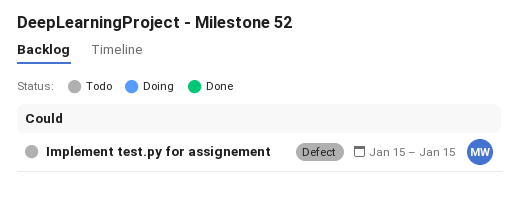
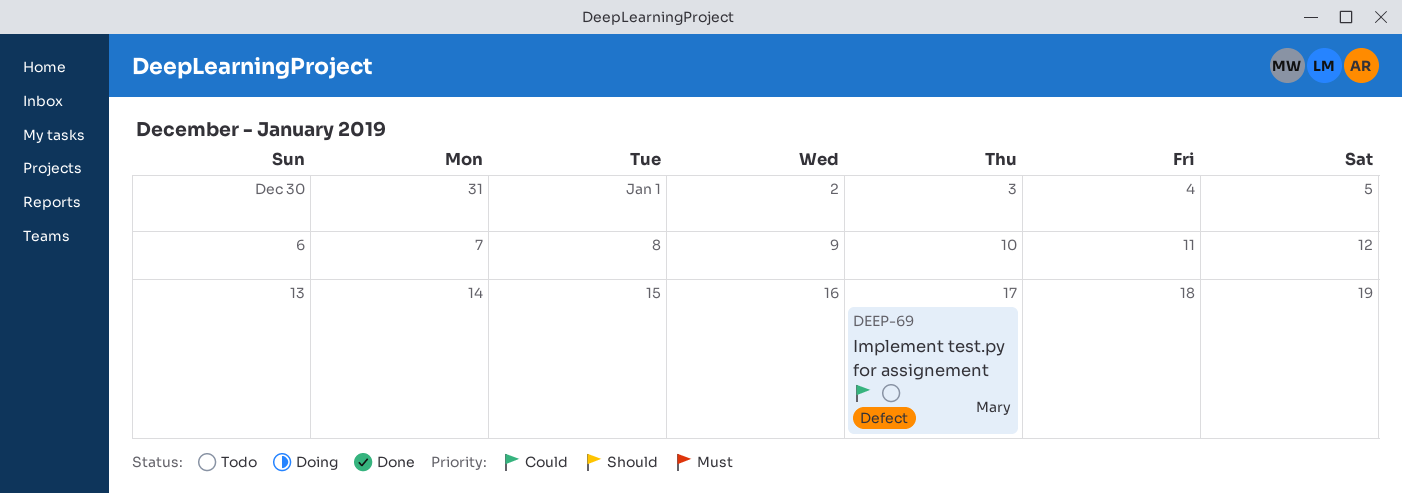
Implement test.py for assignement, due: Jan 15 -> Jan 17

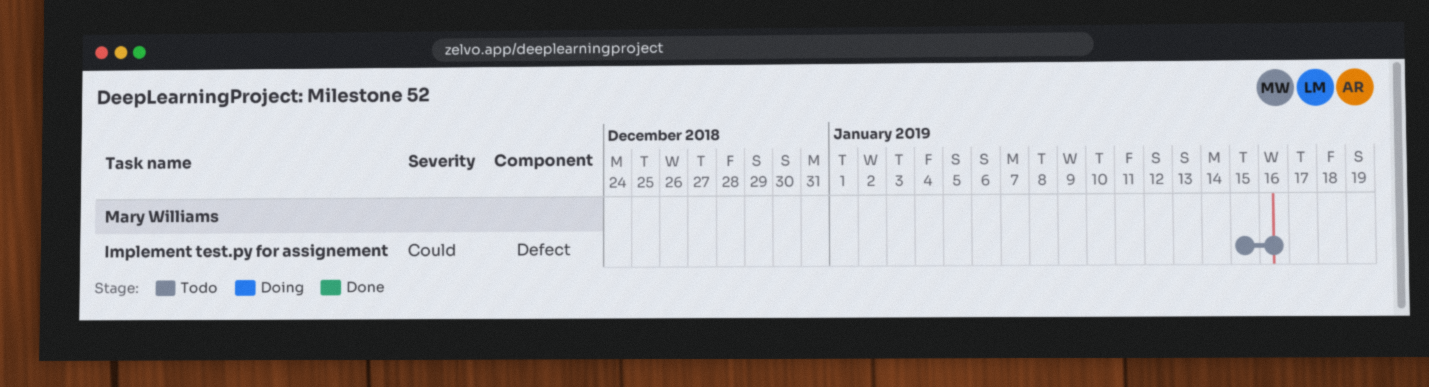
Implement test.py for assignement, due: Jan 17 -> Jan 16

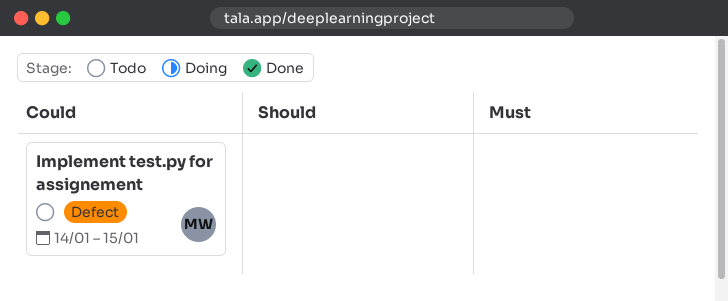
Implement test.py for assignement, start: Jan 15 -> Jan 14
Implement test.py for assignement, due: Jan 16 -> Jan 15

